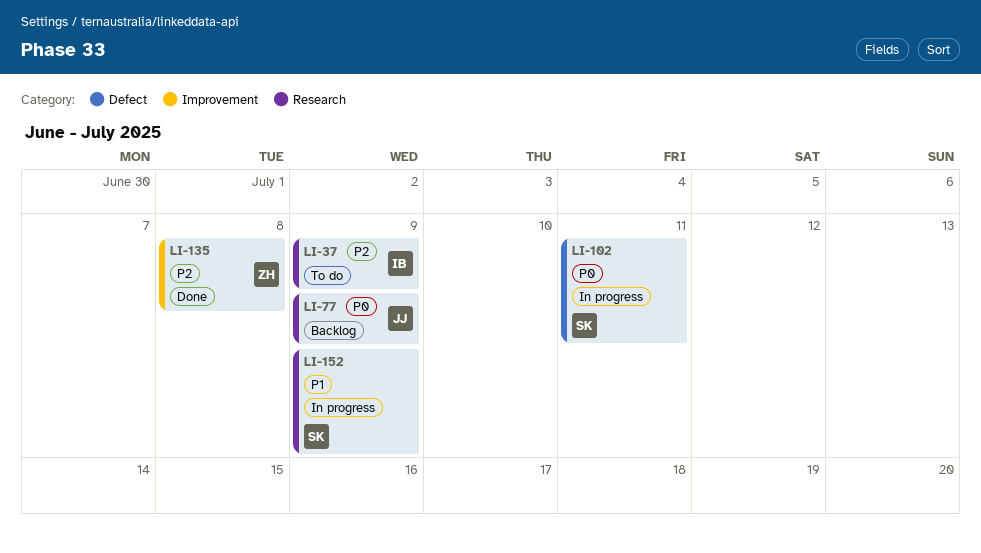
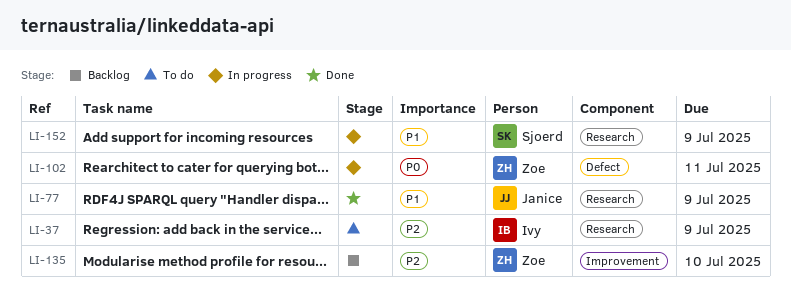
LI-77, status: Backlog -> Done
LI-77, priority: P0 -> P1
LI-102, owner: Sjoerd -> Zoe
LI-135, status: Done -> Backlog
LI-135, due: Jul 8 -> Jul 10

